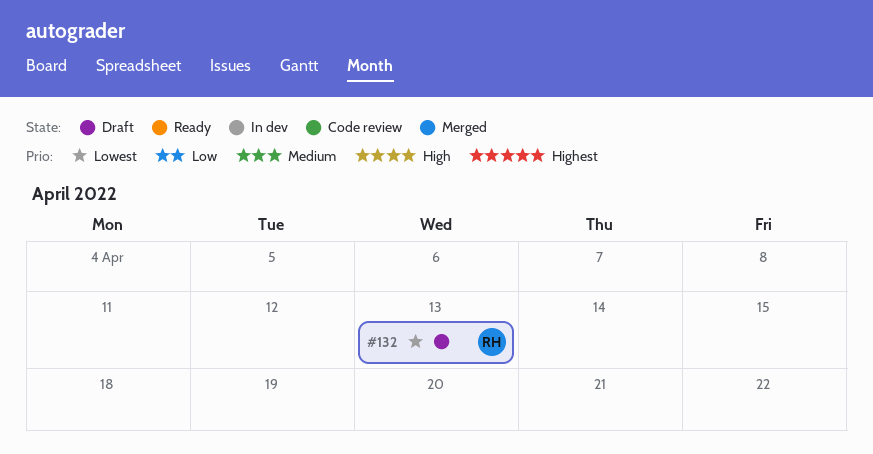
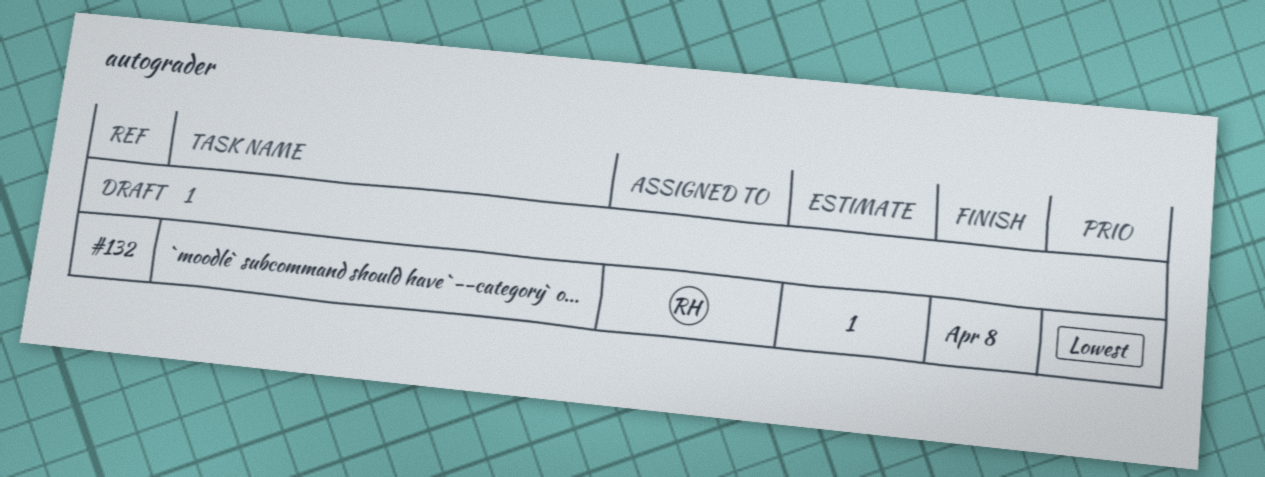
#132, due: Apr 13 -> Apr 8

